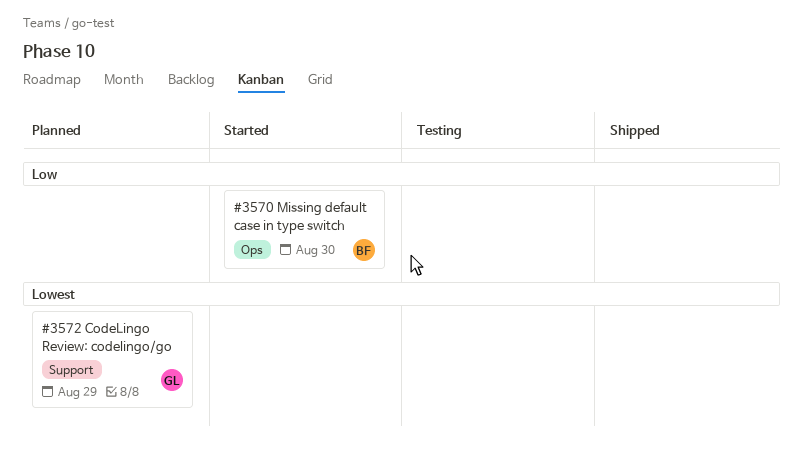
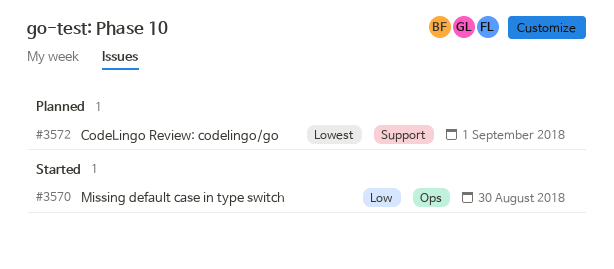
#3572, due: Aug 29 -> Sep 1

